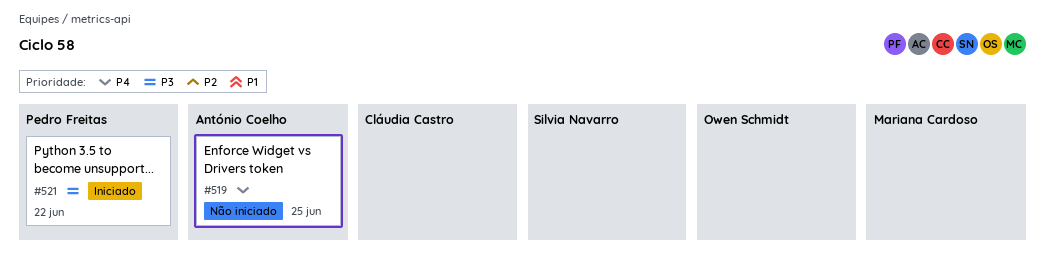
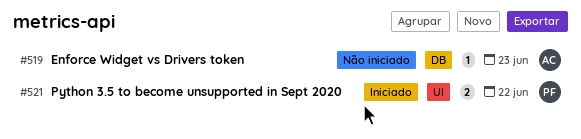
#519, due: Jun 25 -> Jun 23

